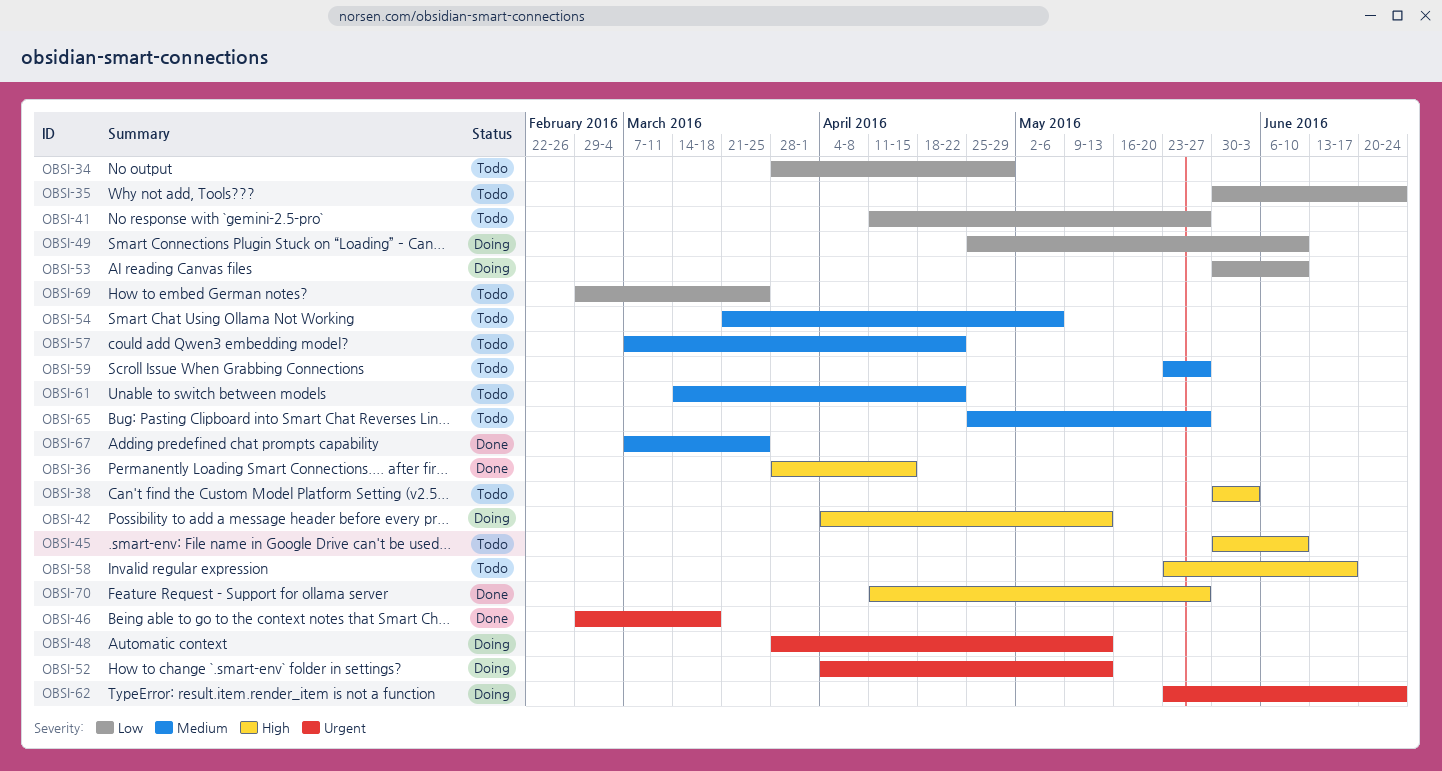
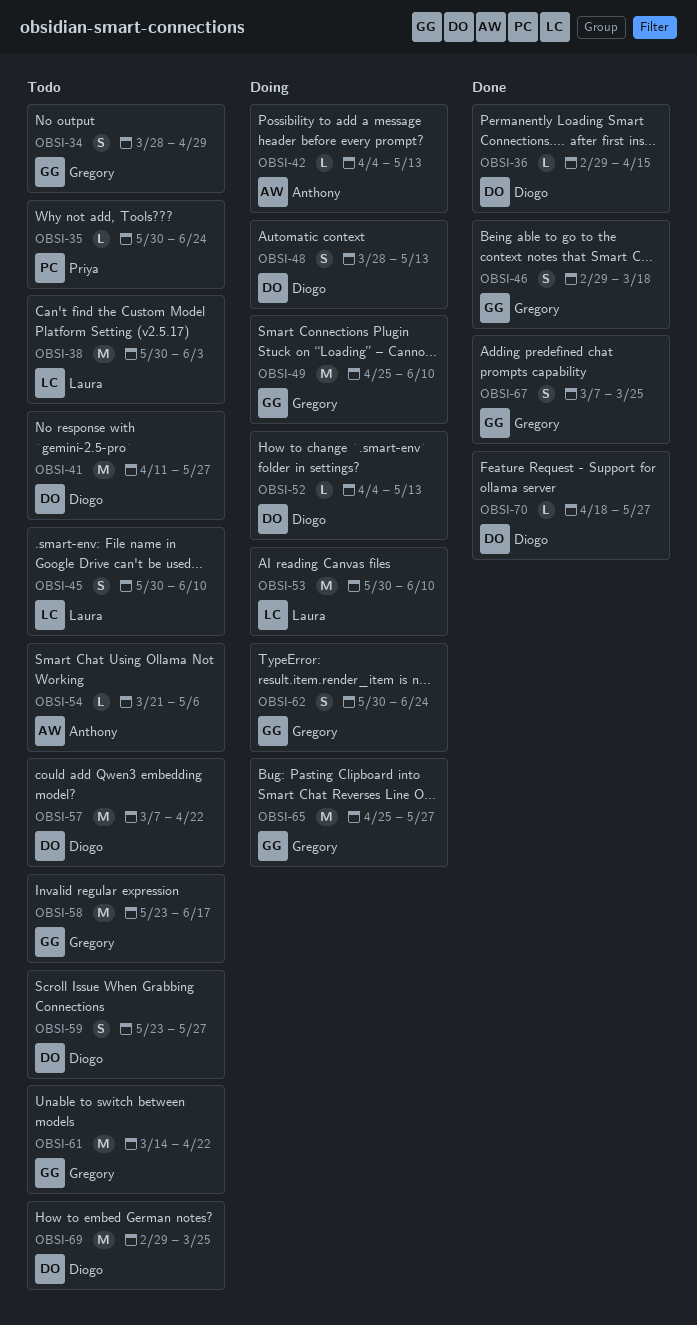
OBSI-36, start: Mar 28 -> Feb 29
OBSI-62, start: May 23 -> May 30
OBSI-65, status: Todo -> Doing
OBSI-70, start: Apr 11 -> Apr 18

